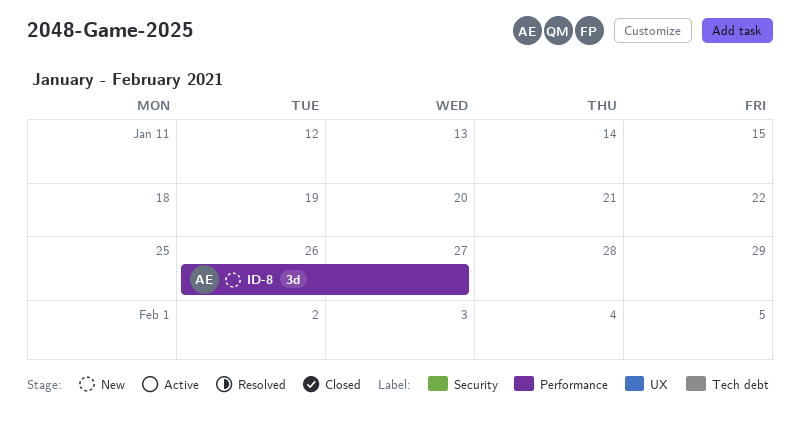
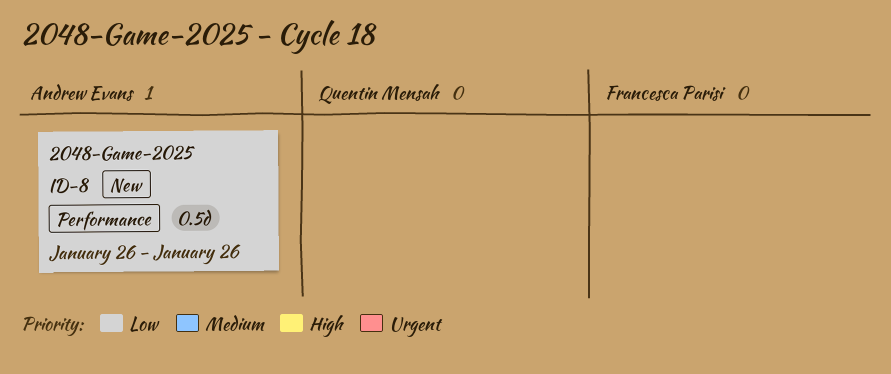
ID-8, estimate: 3d -> 0.5d
ID-8, due: Jan 27 -> Jan 26

